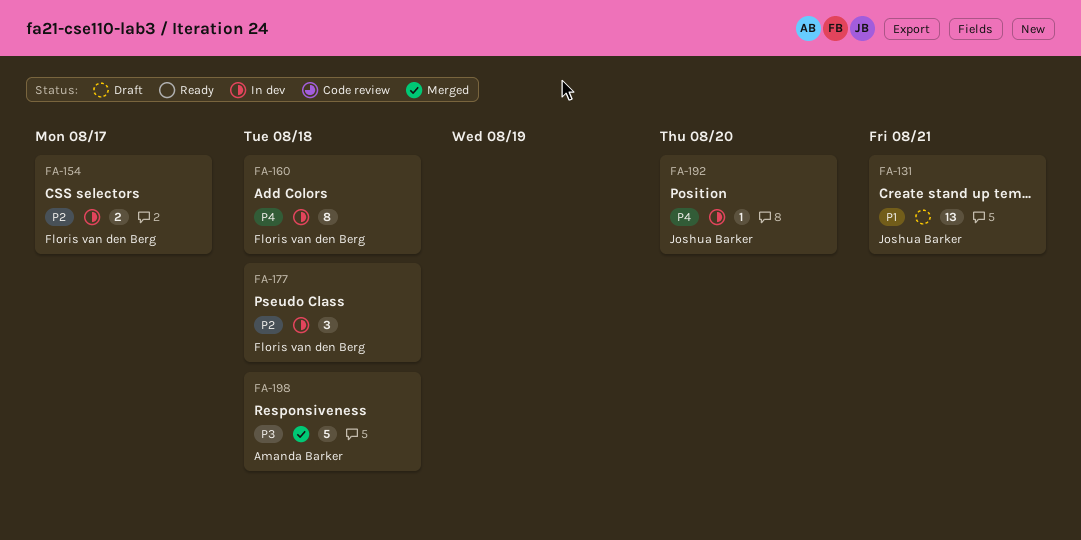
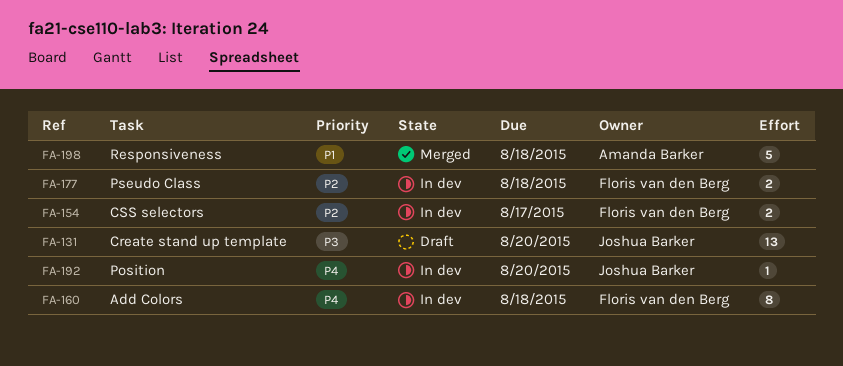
FA-131, priority: P1 -> P3
FA-131, due: Aug 21 -> Aug 20
FA-177, estimate: 3 -> 2
FA-198, priority: P3 -> P1

